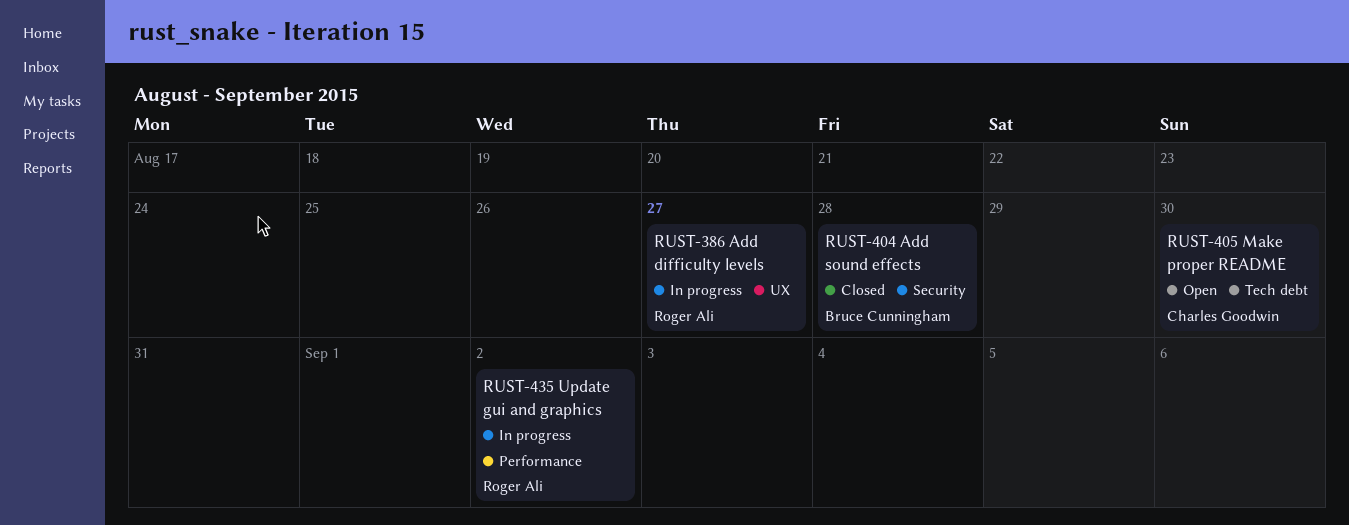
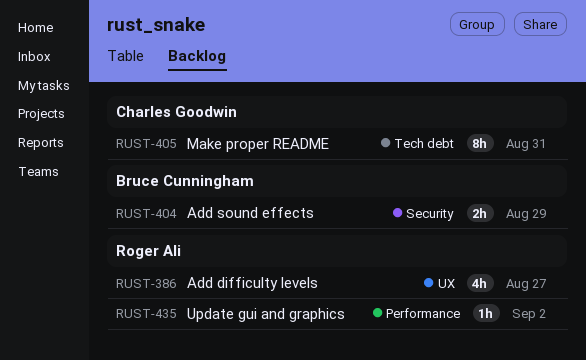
RUST-404, due: Aug 28 -> Aug 29
RUST-405, due: Aug 30 -> Aug 31

